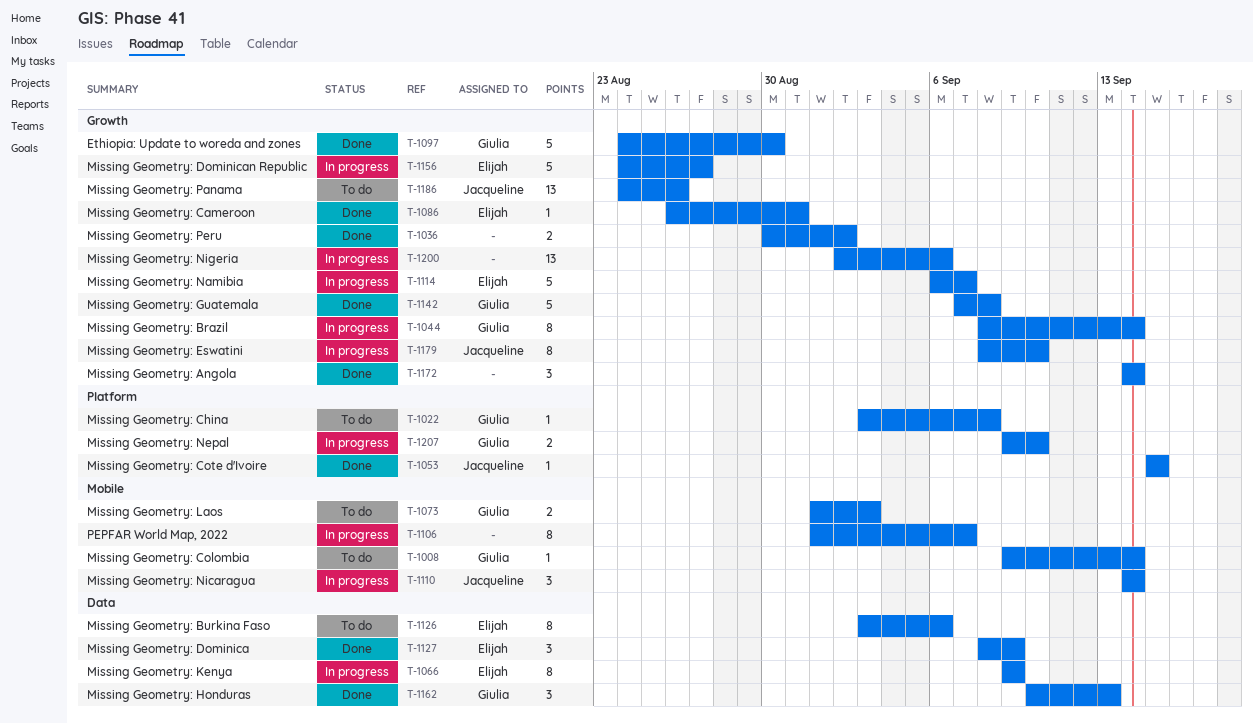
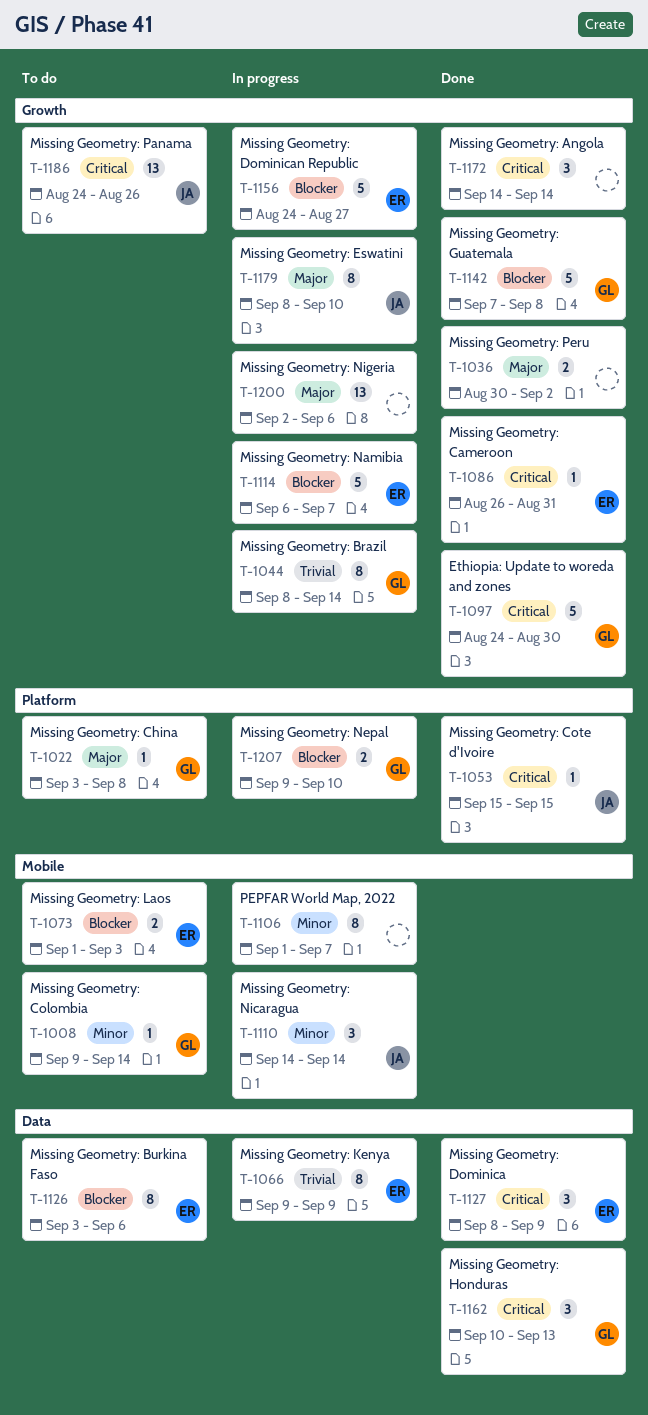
T-1073, owner: Giulia -> Elijah

